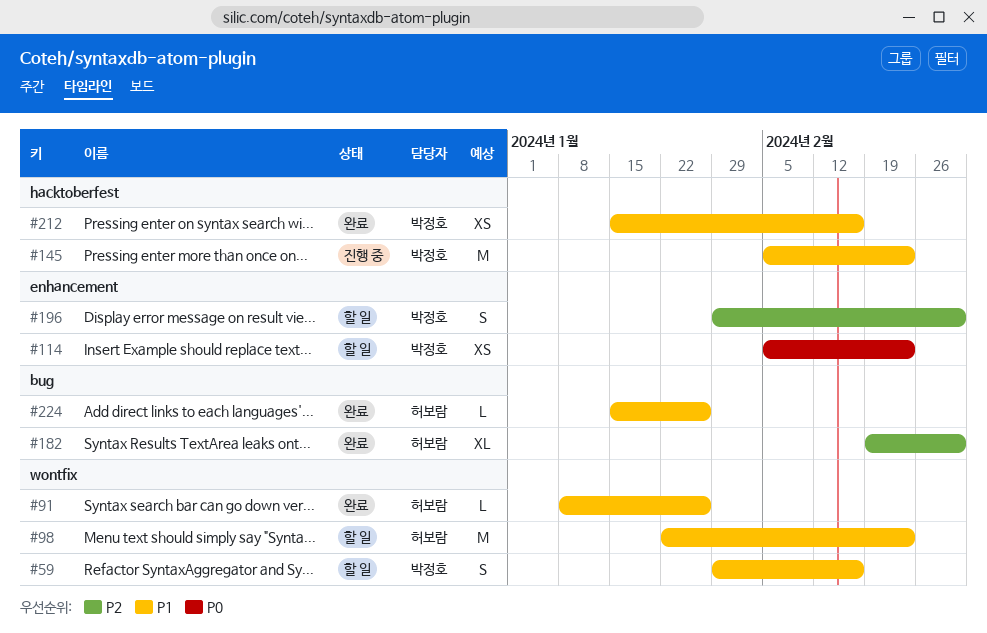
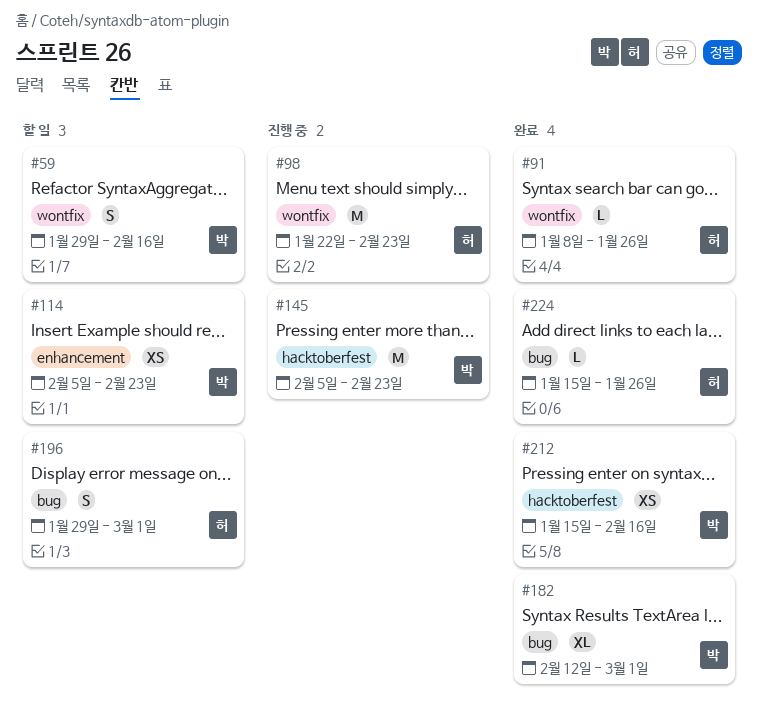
#98, status: 할 일 -> 진행 중
#182, owner: 허보람 -> 박정호
#182, start: Feb 19 -> Feb 12
#196, owner: 박정호 -> 허보람
#196, label: enhancement -> bug

